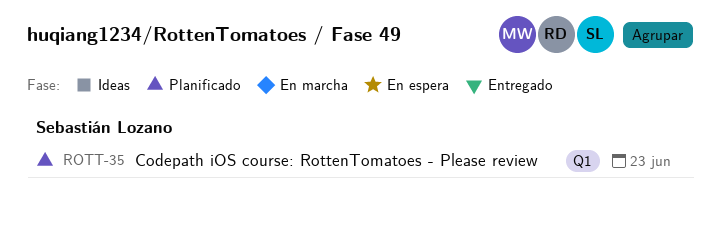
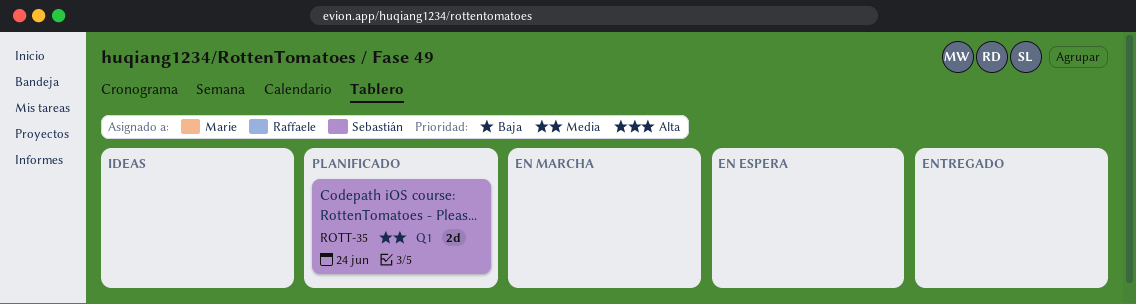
ROTT-35, due: Jun 23 -> Jun 24

